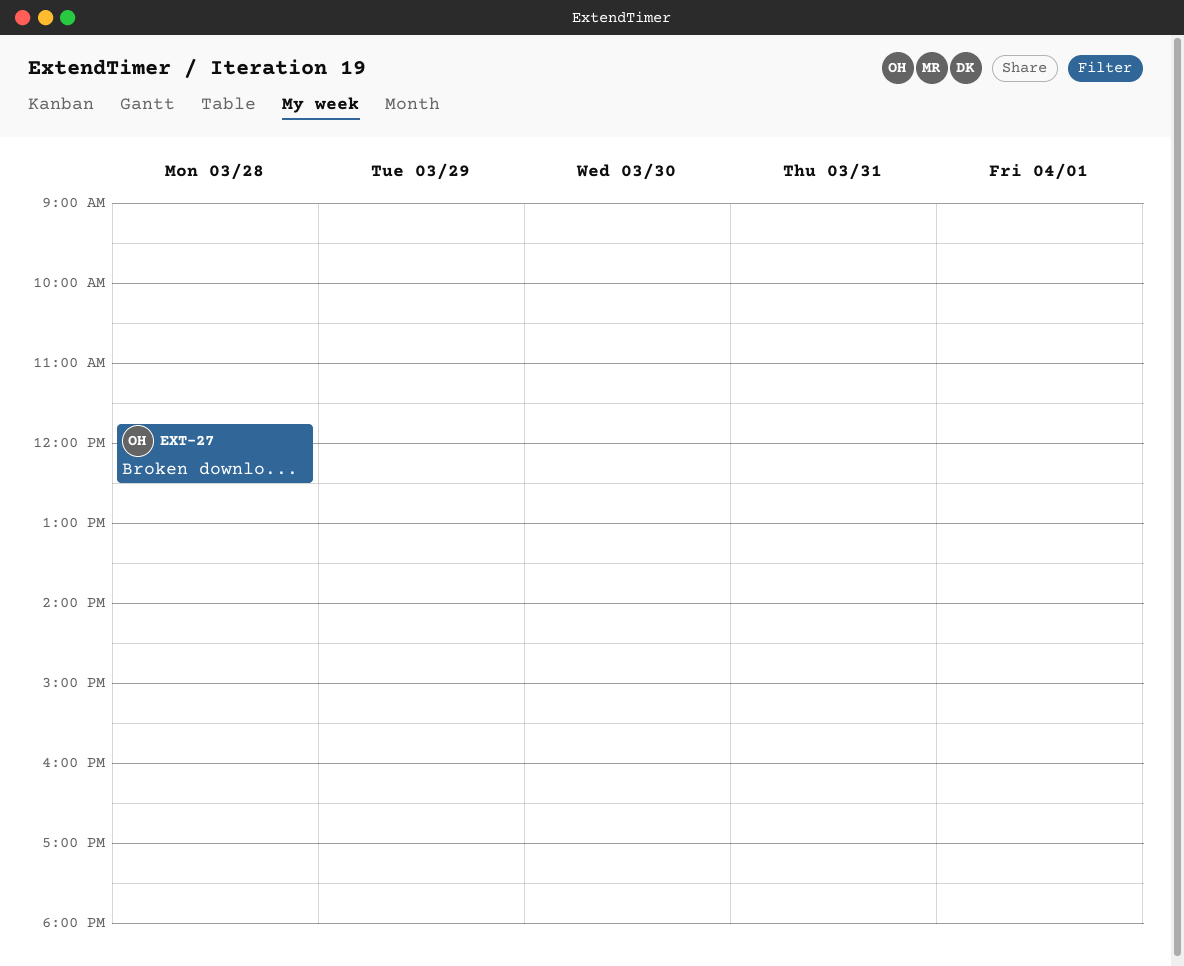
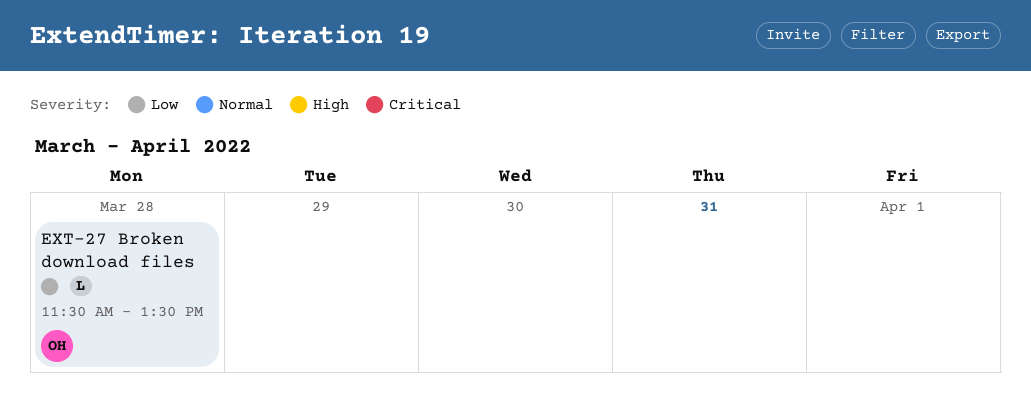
EXT-27, begins: 11:45 -> 11:30
EXT-27, ends: 12:30 -> 13:30

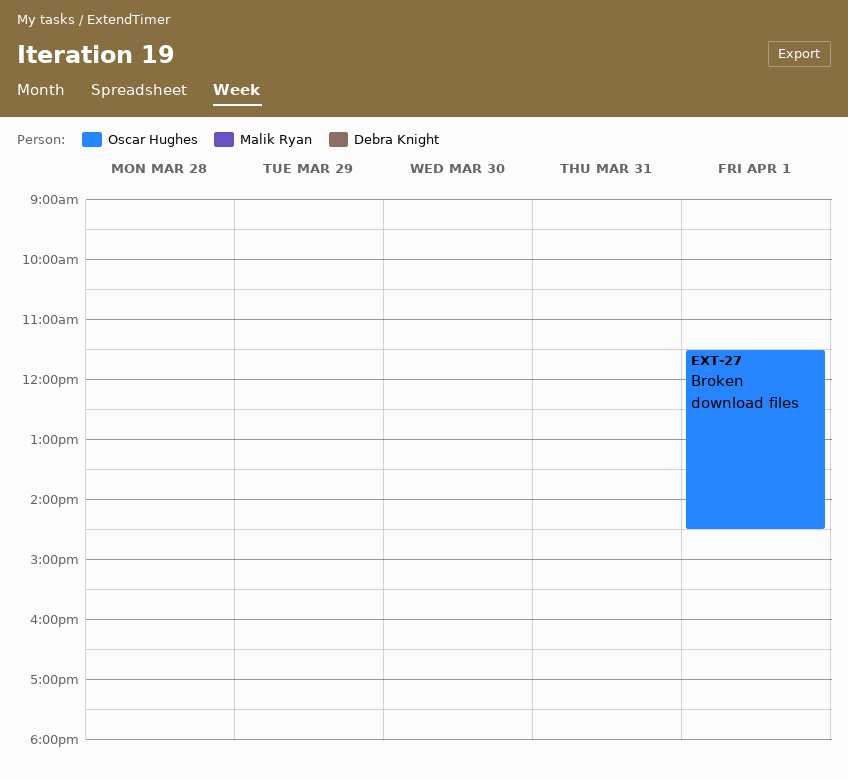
EXT-27, day: Mar 28 -> Apr 1
EXT-27, ends: 13:30 -> 14:30

